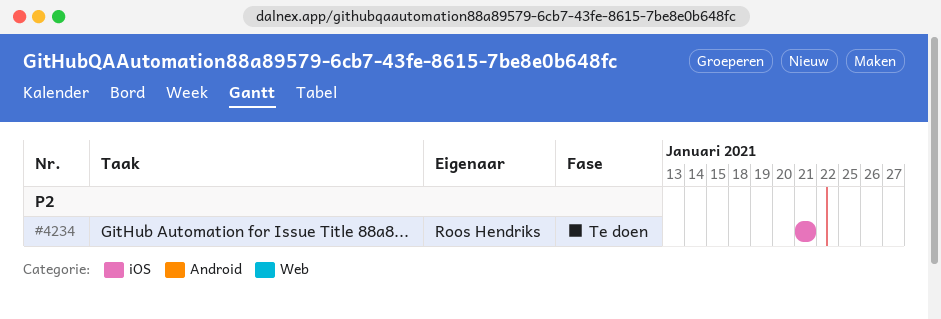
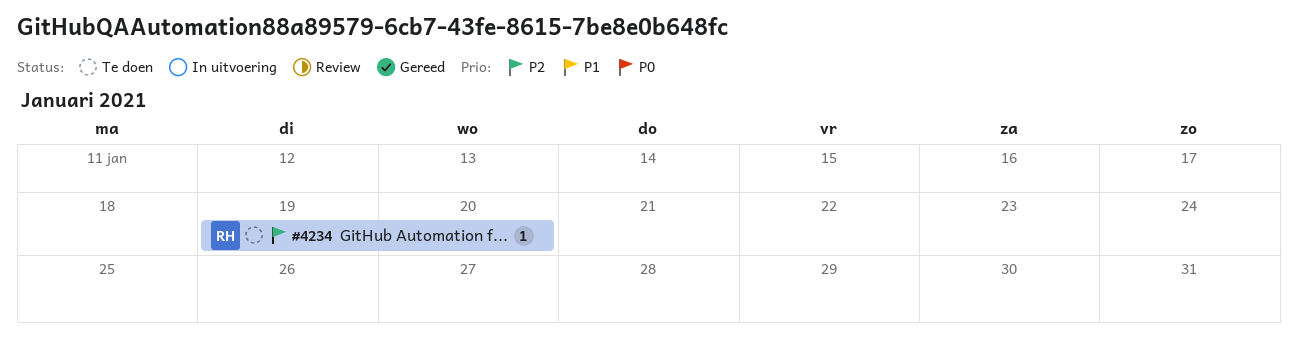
#4234, start: Jan 21 -> Jan 19
#4234, due: Jan 21 -> Jan 20

